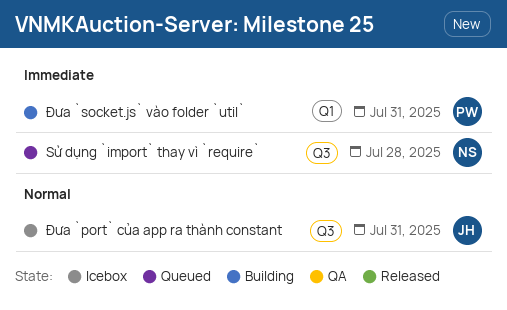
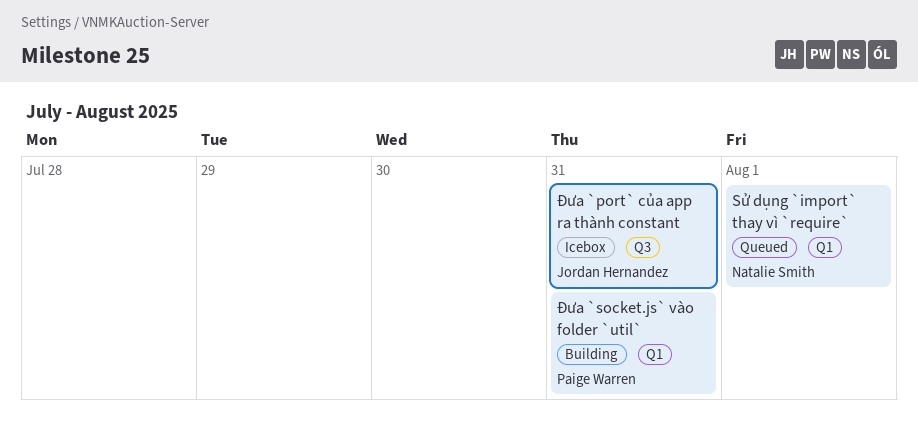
Sử dụng `import` thay vì `require`, label: Q3 -> Q1
Sử dụng `import` thay vì `require`, due: Jul 28 -> Aug 1

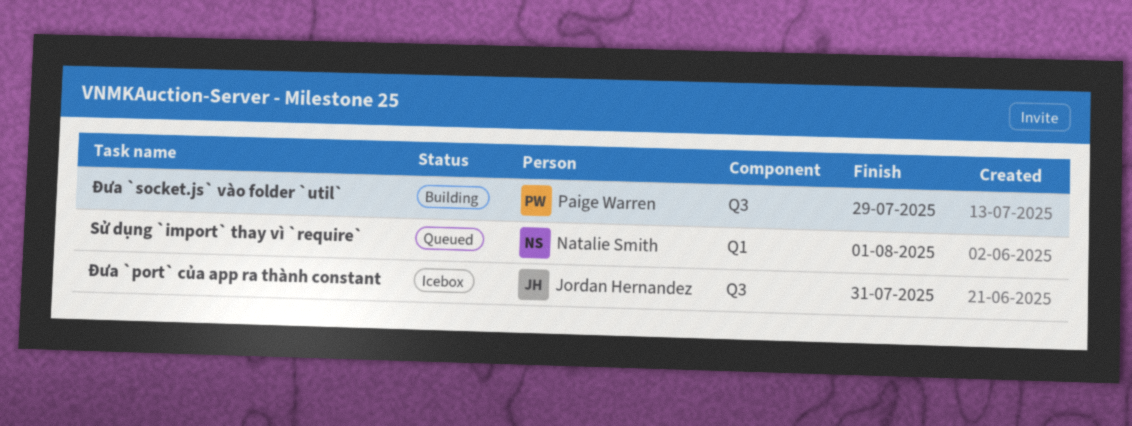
Đưa `socket.js` vào folder `util`, label: Q1 -> Q3
Đưa `socket.js` vào folder `util`, due: Jul 31 -> Jul 29

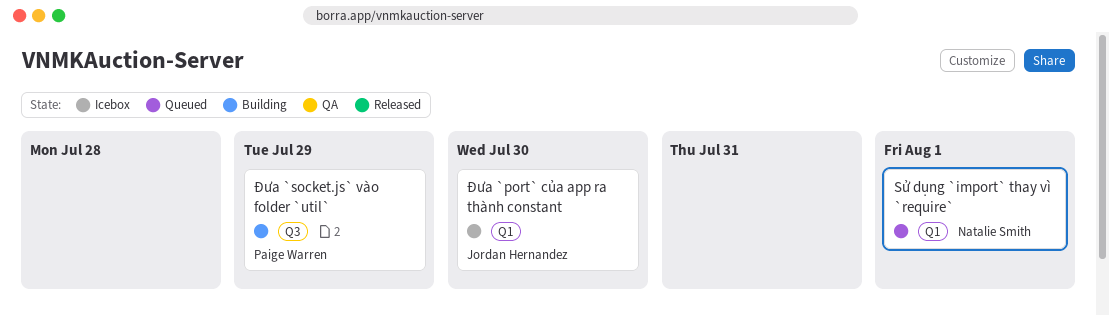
Đưa `port` của app ra thành constant, label: Q3 -> Q1
Đưa `port` của app ra thành constant, due: Jul 31 -> Jul 30

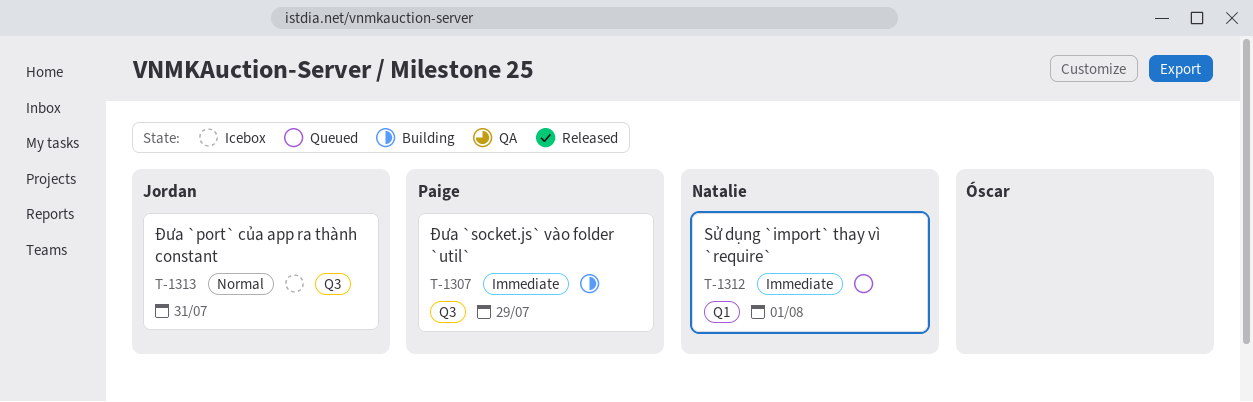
Đưa `port` của app ra thành constant, label: Q1 -> Q3
Đưa `port` của app ra thành constant, due: Jul 30 -> Jul 31

